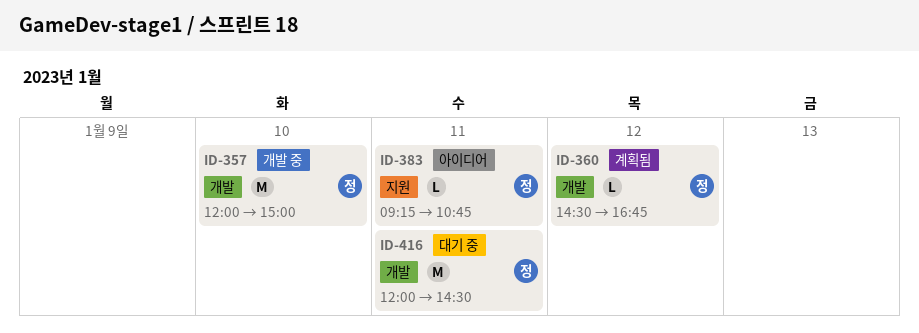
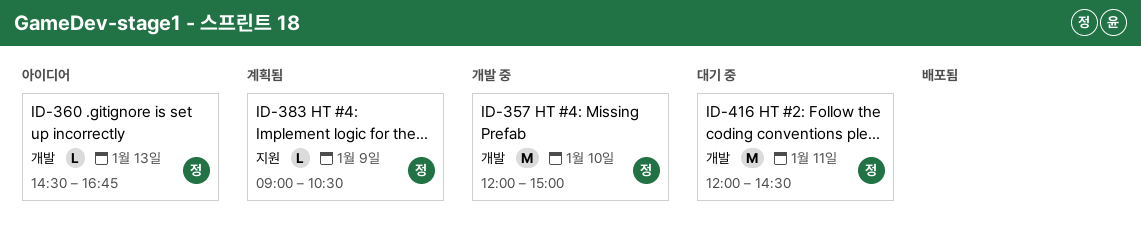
ID-360, status: 계획됨 -> 아이디어
ID-360, day: Jan 12 -> Jan 13
ID-383, status: 아이디어 -> 계획됨
ID-383, day: Jan 11 -> Jan 9
ID-383, begins: 09:15 -> 09:00
ID-383, ends: 10:45 -> 10:30

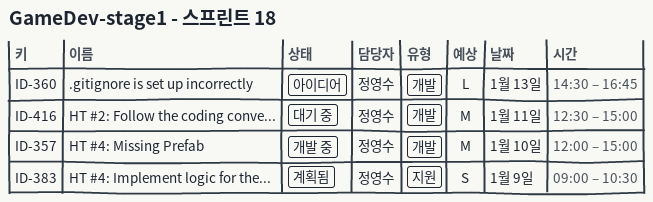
ID-383, estimate: L -> S
ID-416, begins: 12:00 -> 12:30
ID-416, ends: 14:30 -> 15:00

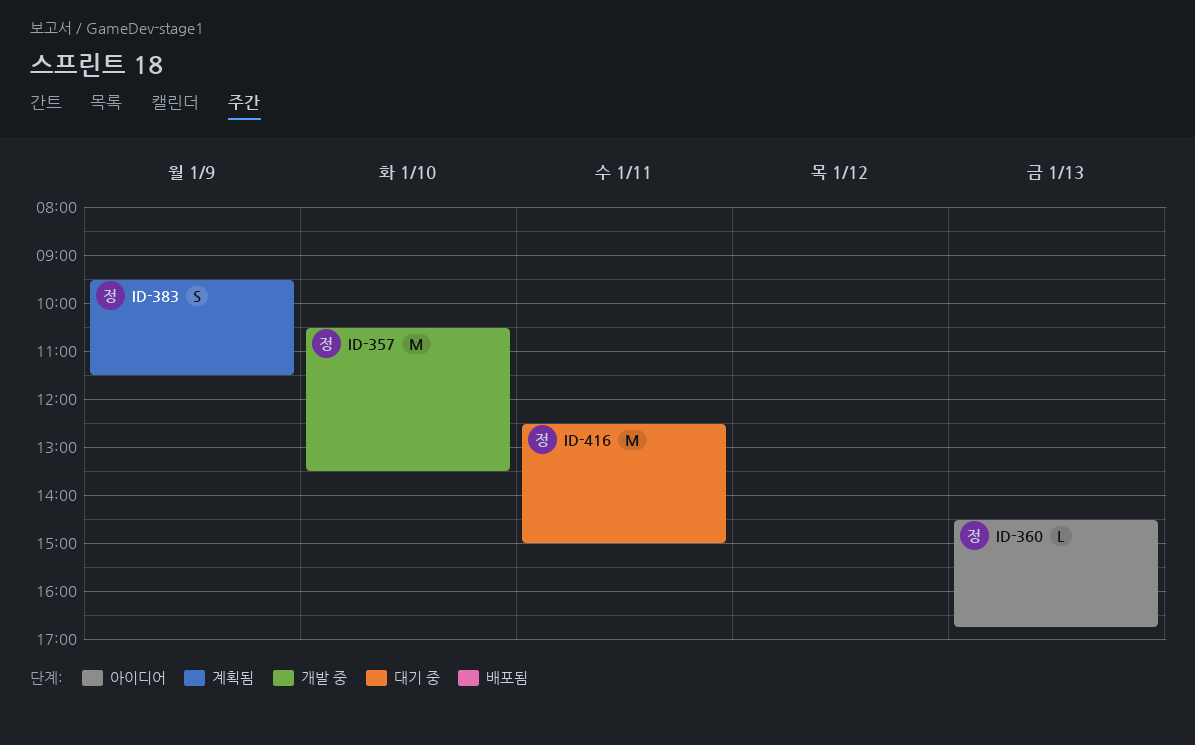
ID-357, begins: 12:00 -> 10:30
ID-357, ends: 15:00 -> 13:30
ID-383, begins: 09:00 -> 09:30
ID-383, ends: 10:30 -> 11:30

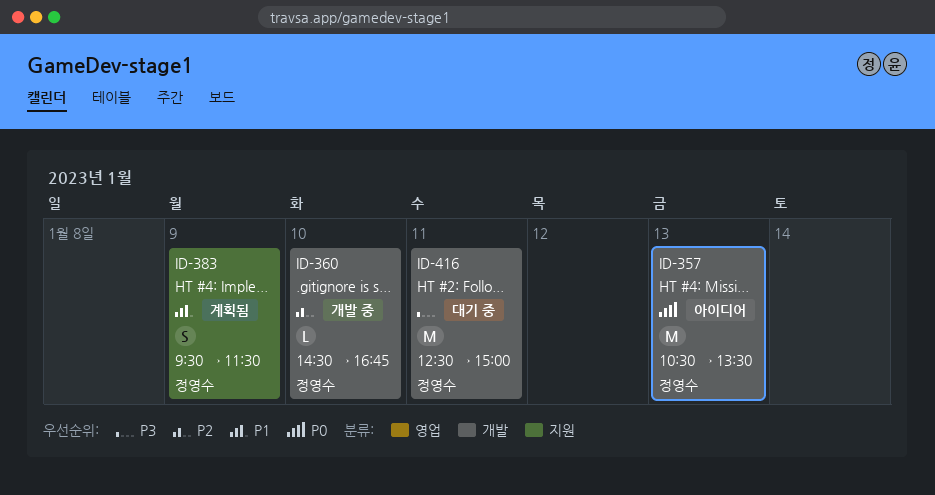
ID-357, status: 개발 중 -> 아이디어
ID-357, day: Jan 10 -> Jan 13
ID-360, status: 아이디어 -> 개발 중
ID-360, day: Jan 13 -> Jan 10

